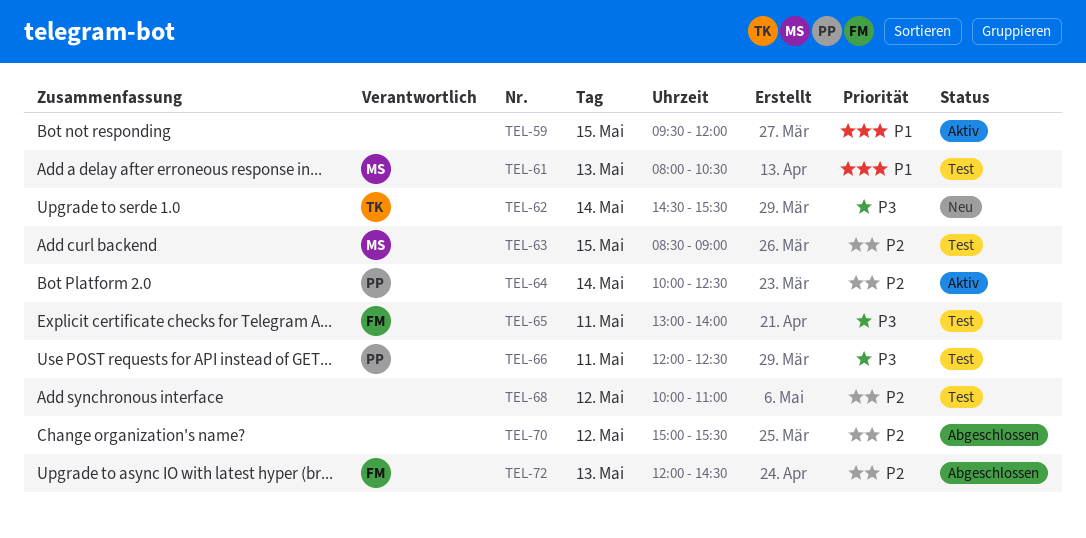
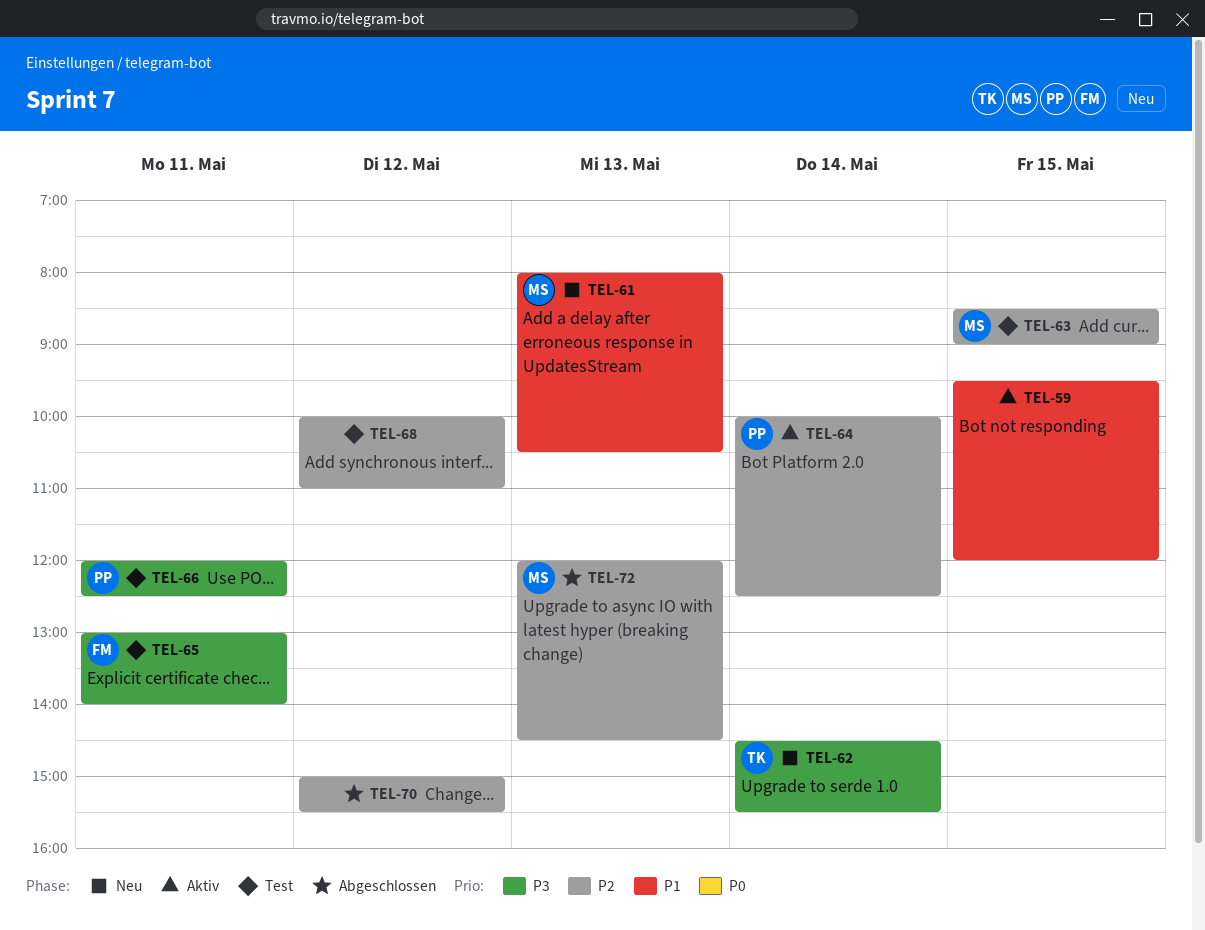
TEL-61, status: Test -> Neu
TEL-72, owner: FM -> MS

